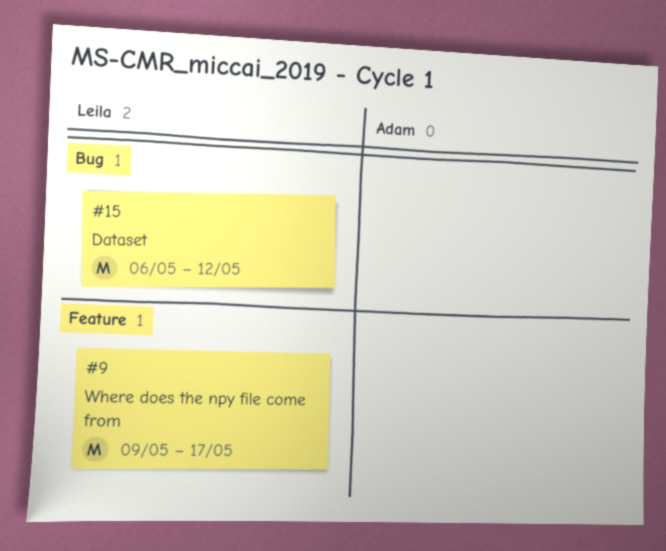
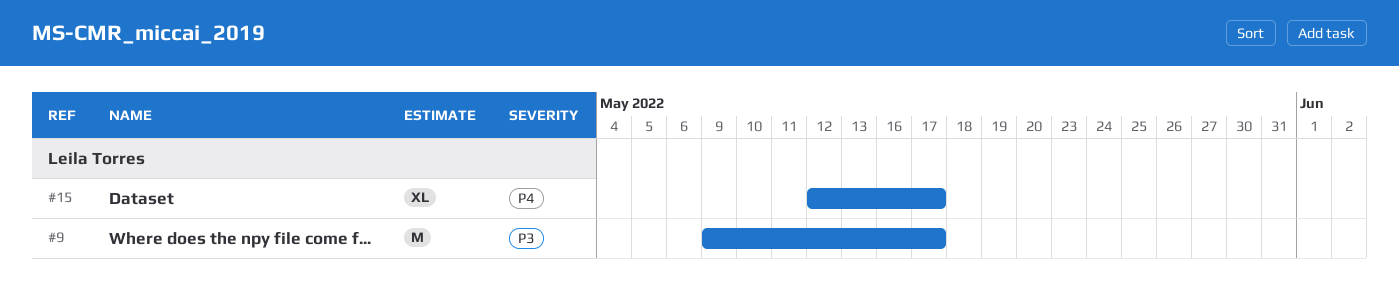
#15, estimate: M -> XL
#15, start: May 6 -> May 12
#15, due: May 12 -> May 17

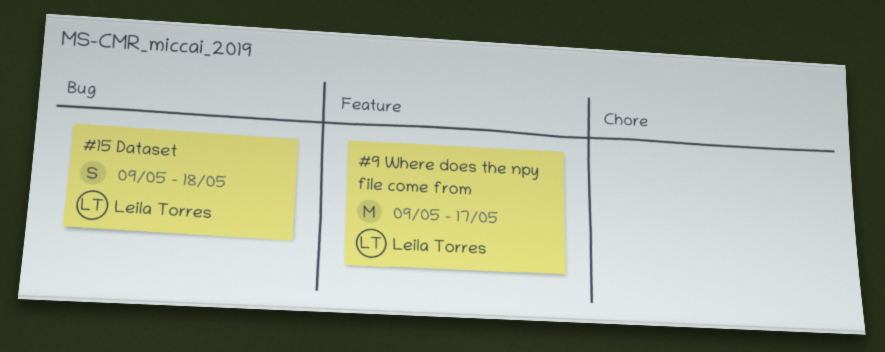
#15, estimate: XL -> S
#15, start: May 12 -> May 9
#15, due: May 17 -> May 18

